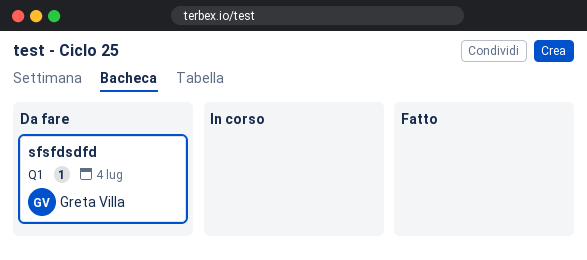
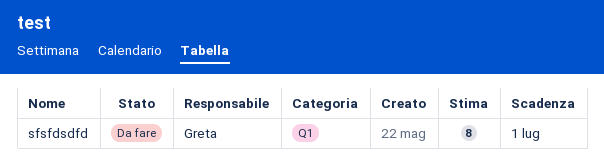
sfsfdsdfd, estimate: 1 -> 8
sfsfdsdfd, due: Jul 4 -> Jul 1

